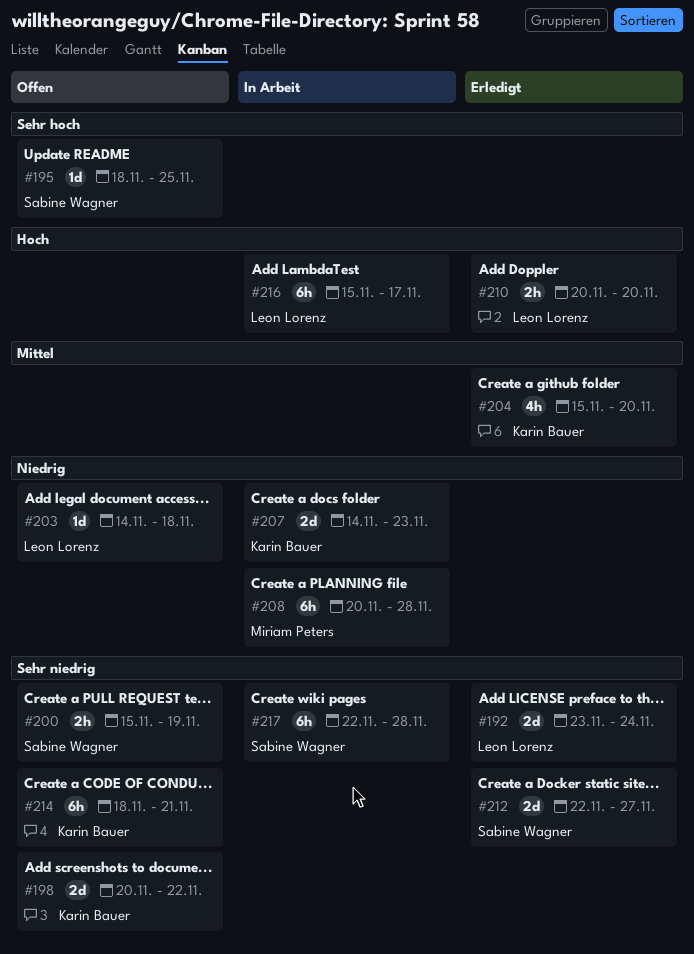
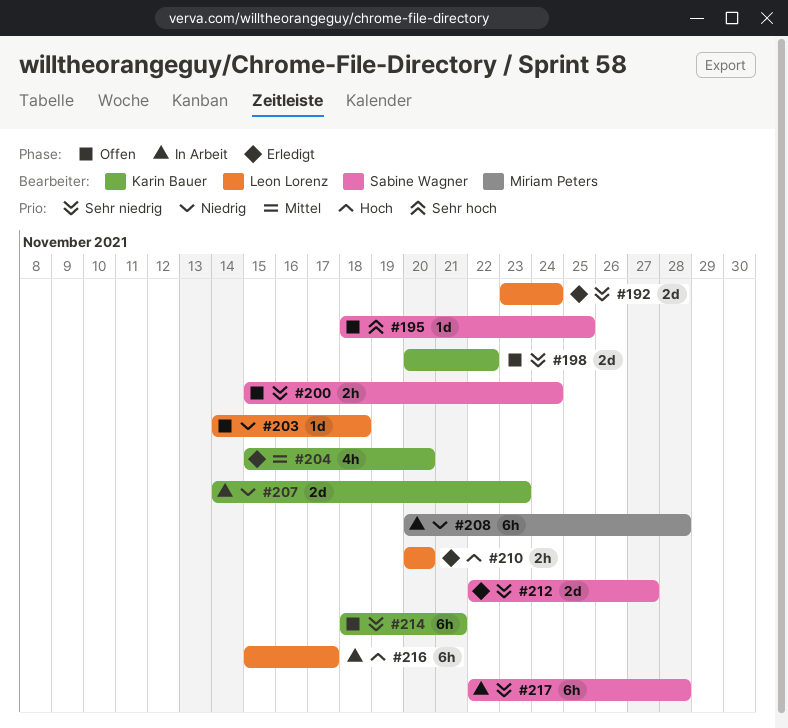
#200, due: Nov 19 -> Nov 24

